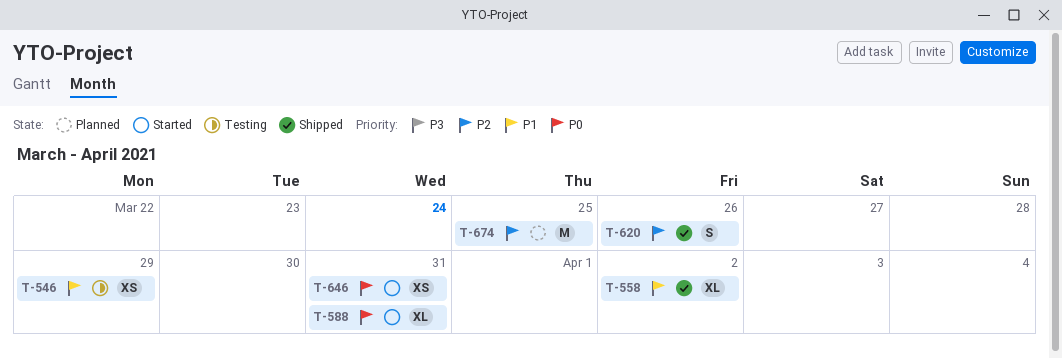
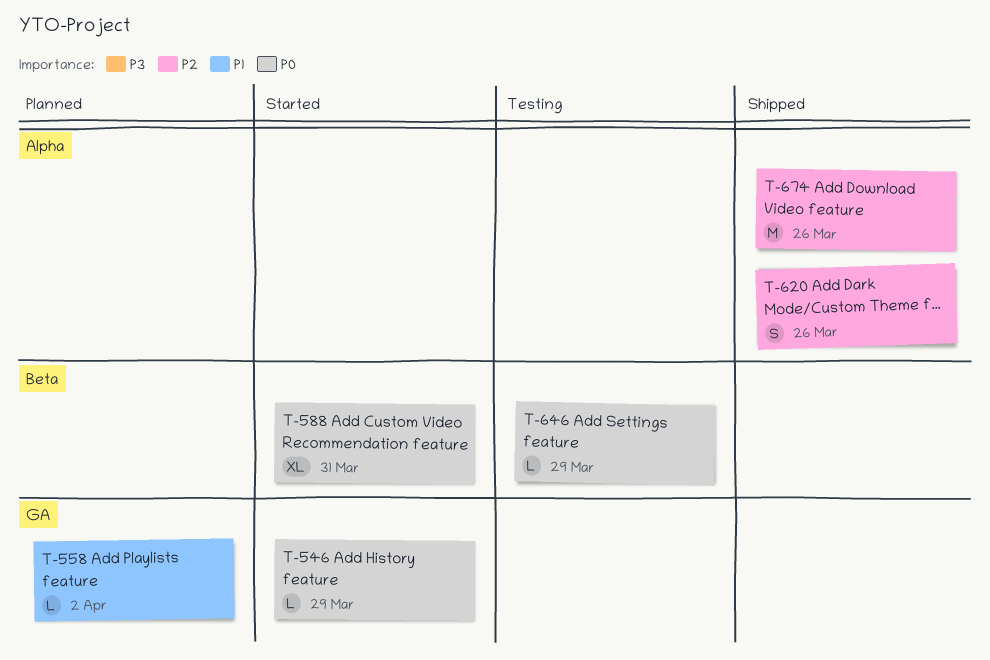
T-546, status: Testing -> Started
T-546, priority: P1 -> P0
T-546, estimate: XS -> L
T-558, status: Shipped -> Planned
T-558, estimate: XL -> L
T-646, status: Started -> Testing
T-646, estimate: XS -> L
T-646, due: Mar 31 -> Mar 29
T-674, status: Planned -> Shipped
T-674, due: Mar 25 -> Mar 26

